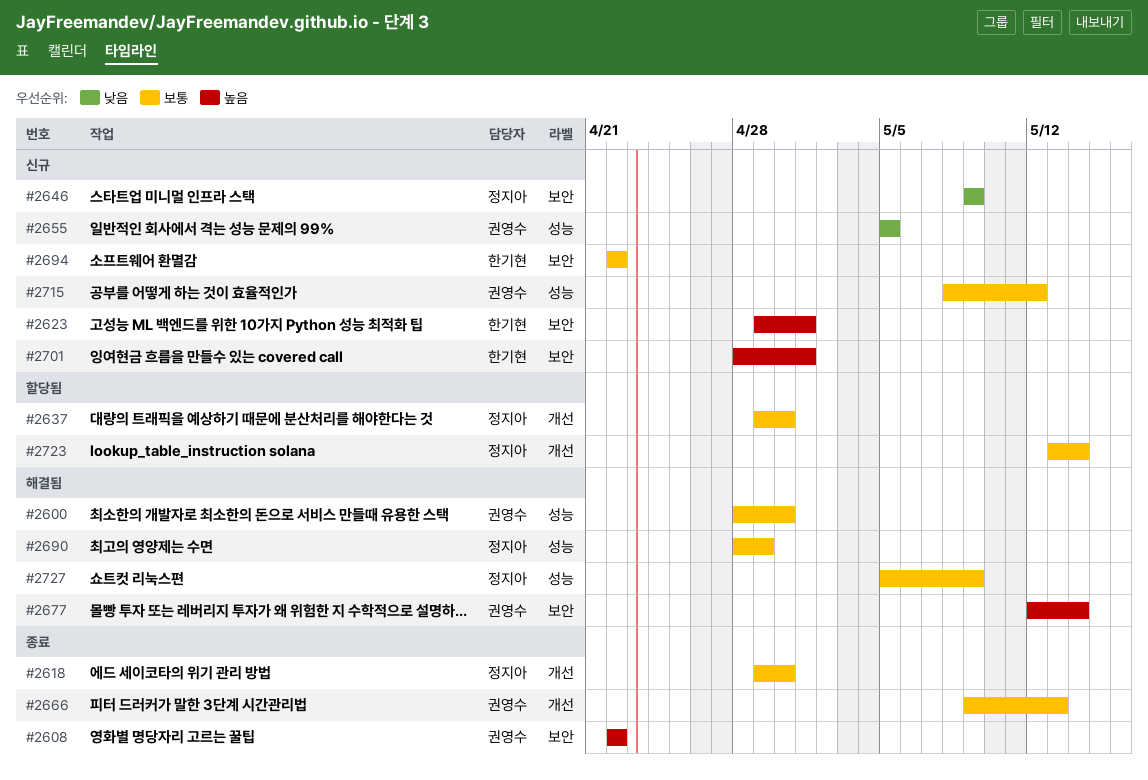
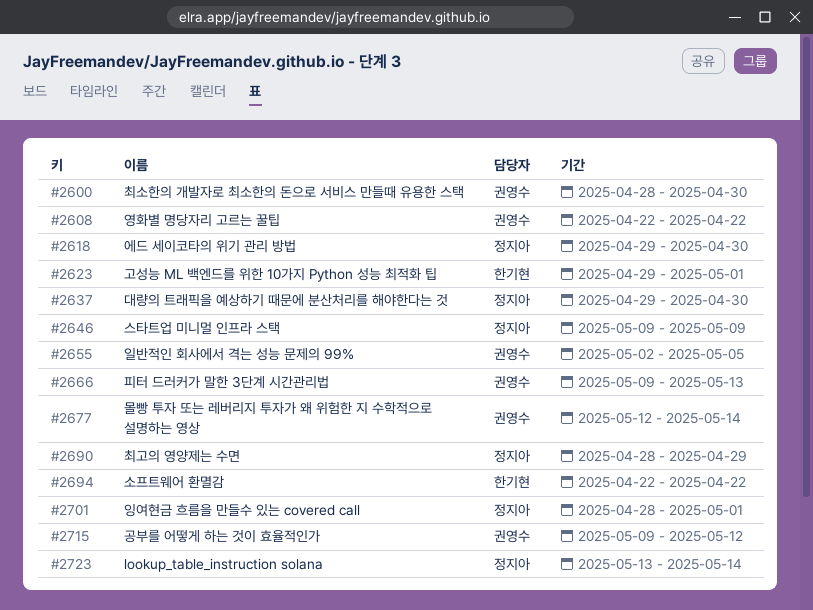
#2655, start: May 5 -> May 2
#2701, owner: 한기현 -> 정지아
#2715, start: May 8 -> May 9
#2727: present -> none

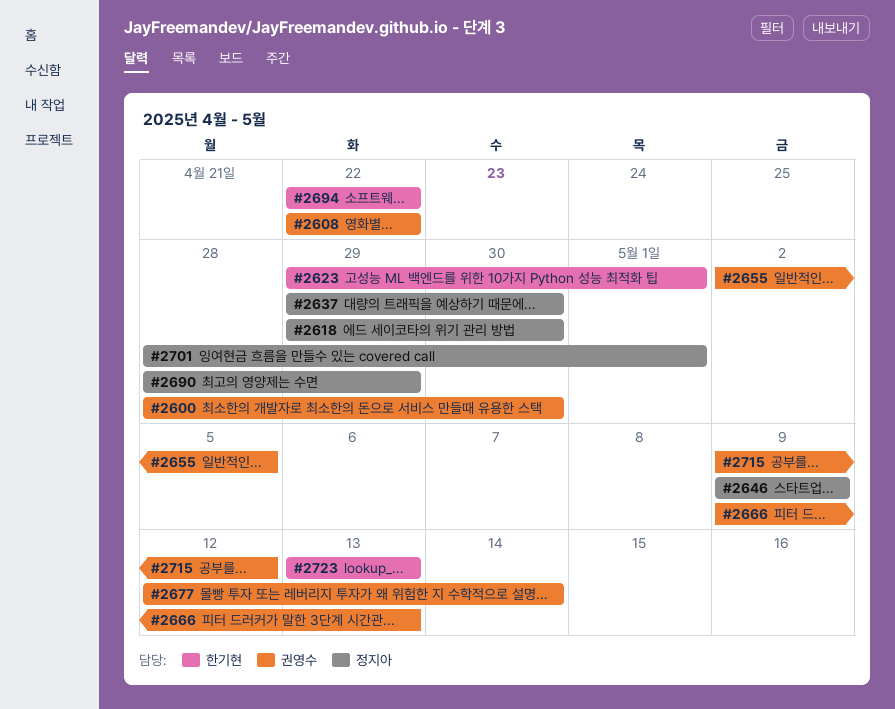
#2723, owner: 정지아 -> 한기현
#2723, due: May 14 -> May 13

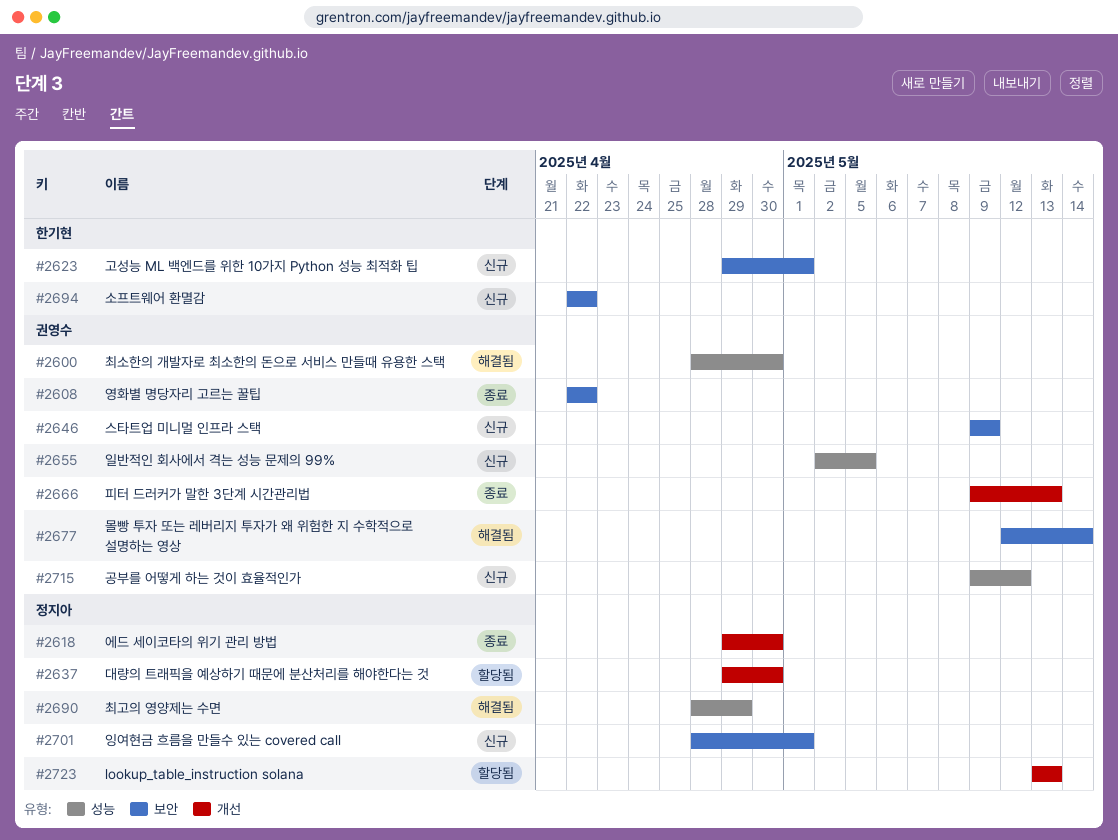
#2646, owner: 정지아 -> 권영수
#2723, owner: 한기현 -> 정지아

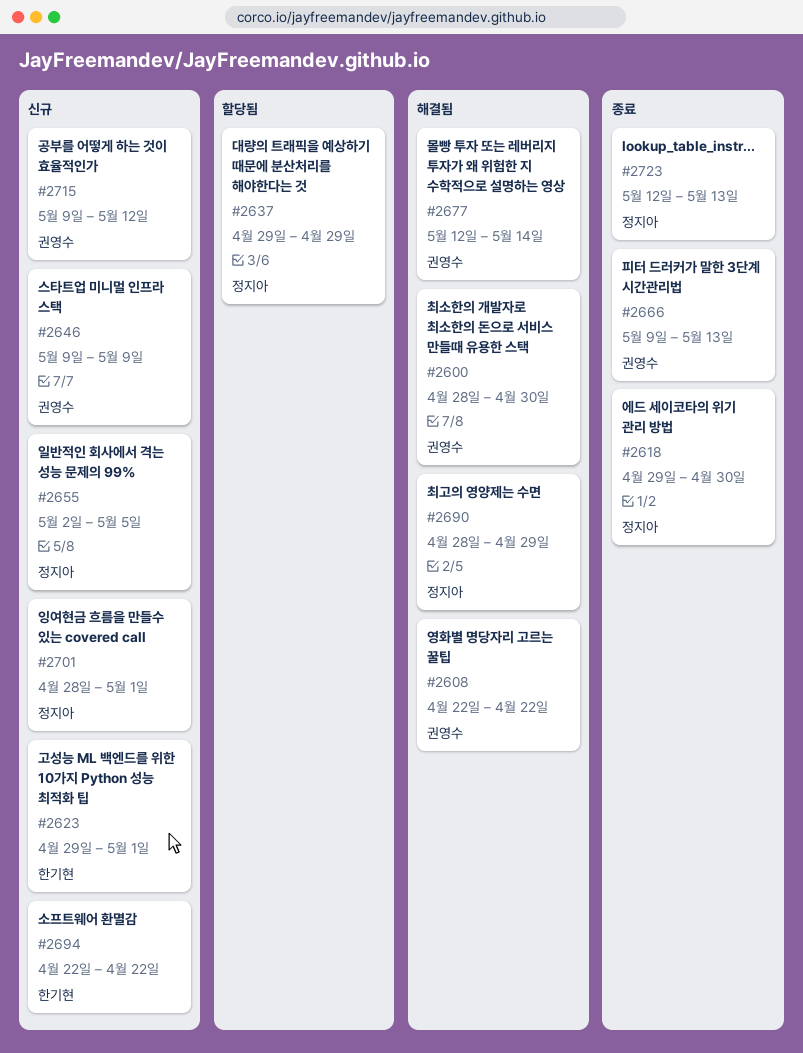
#2608, status: 종료 -> 해결됨
#2637, due: Apr 30 -> Apr 29
#2655, owner: 권영수 -> 정지아
#2723, status: 할당됨 -> 종료
#2723, start: May 13 -> May 12

